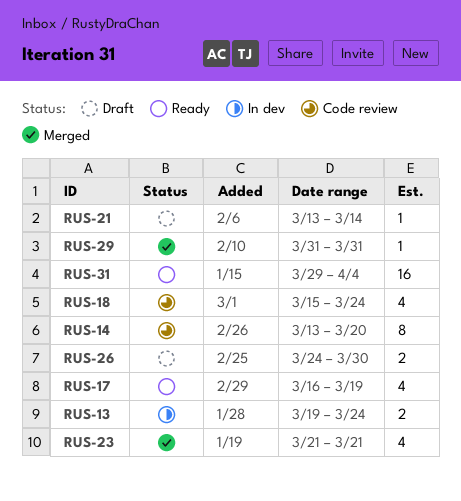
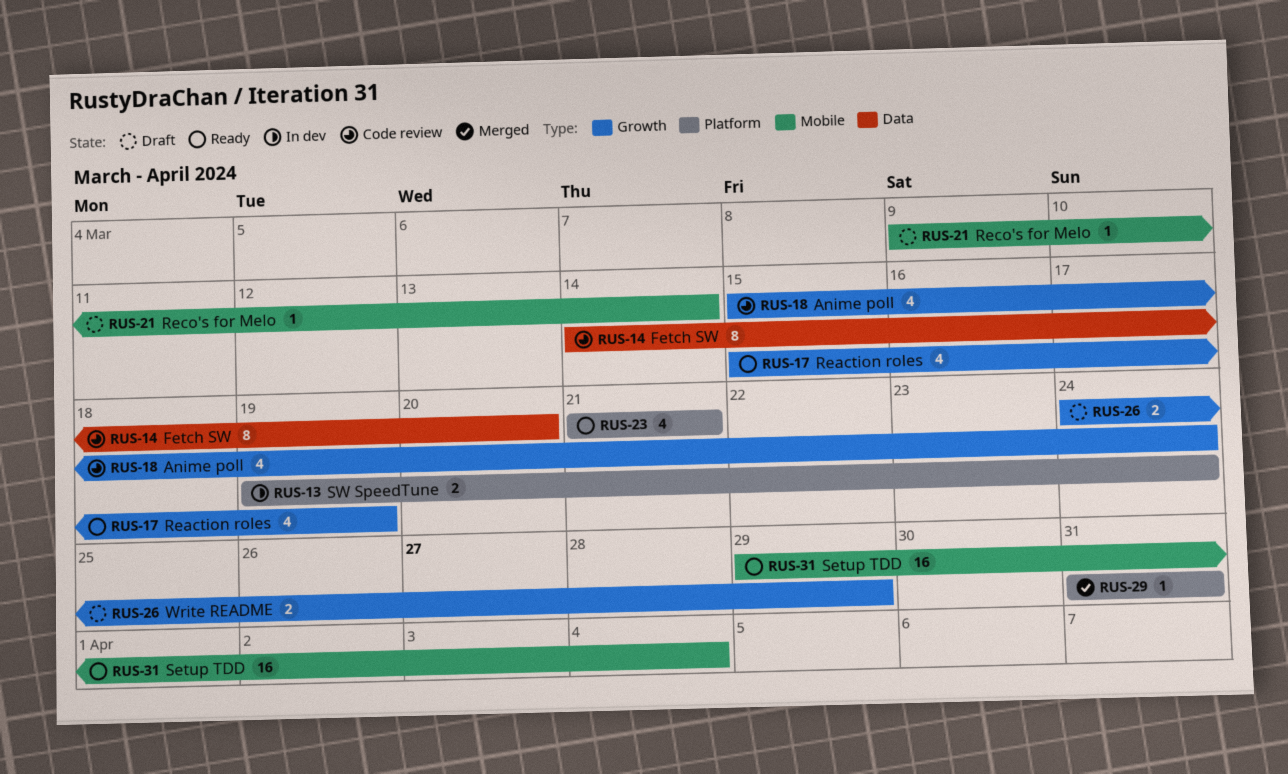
RUS-14, start: Mar 13 -> Mar 14
RUS-17, start: Mar 16 -> Mar 15
RUS-21, start: Mar 13 -> Mar 9
RUS-23, status: Merged -> Ready
RUS-26, due: Mar 30 -> Mar 29

